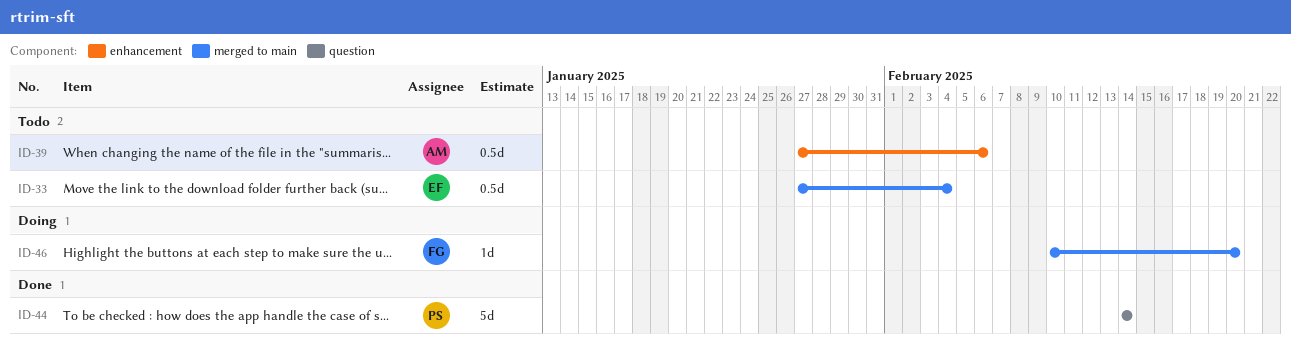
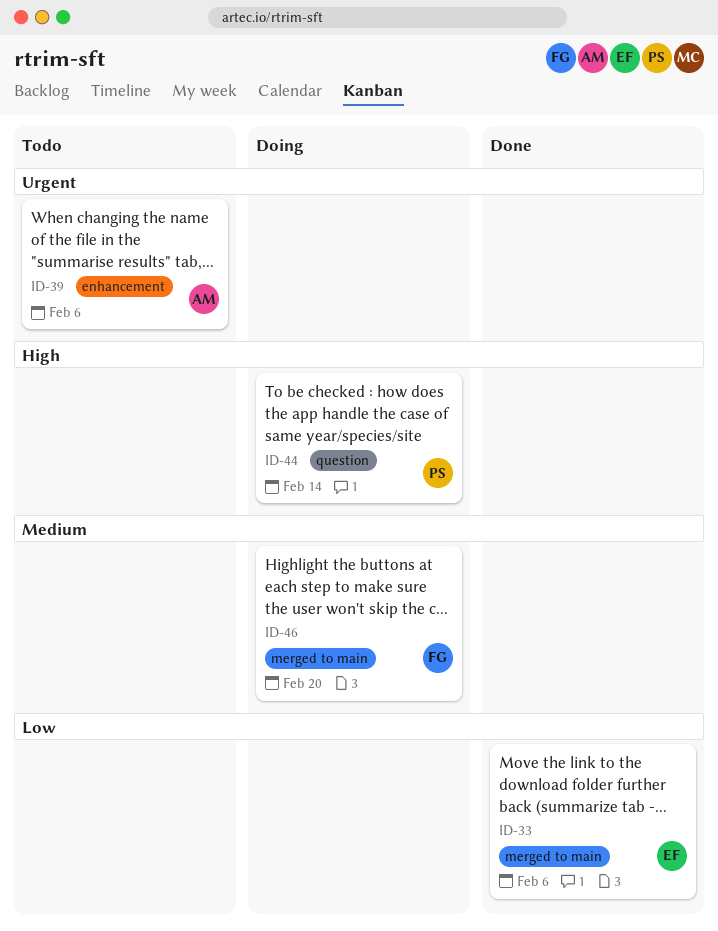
ID-33, status: Todo -> Done
ID-33, due: Feb 4 -> Feb 6
ID-44, status: Done -> Doing

